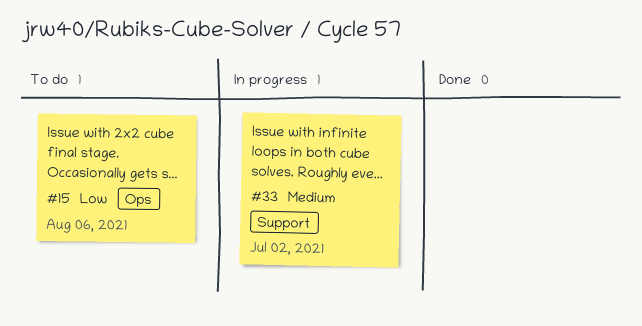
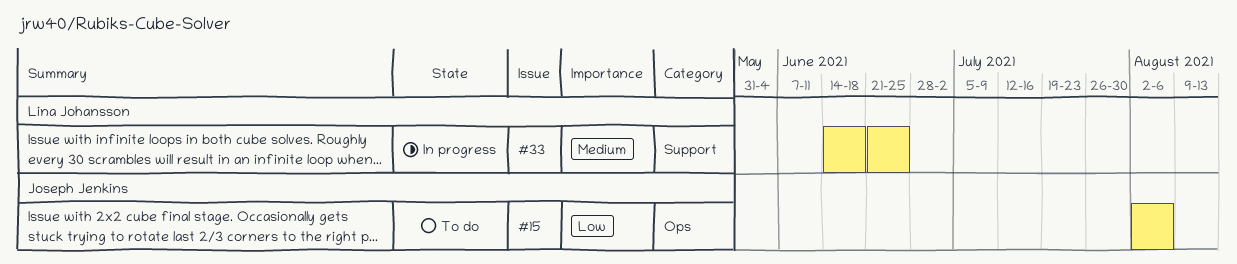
#33, due: Jul 2 -> Jun 25

